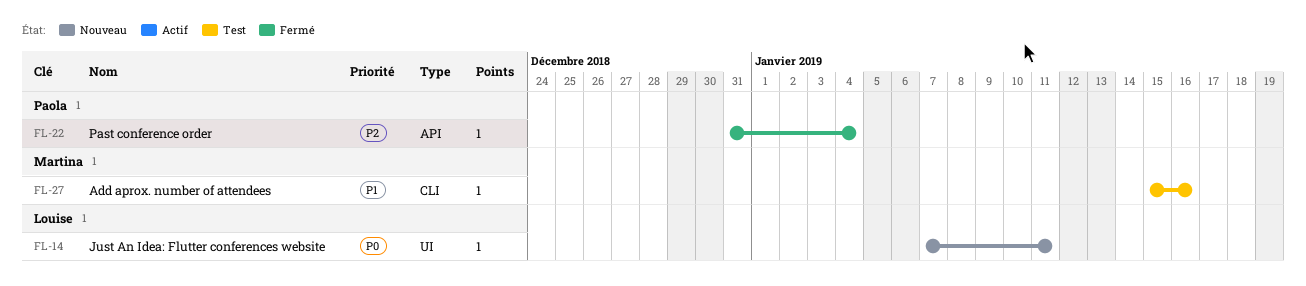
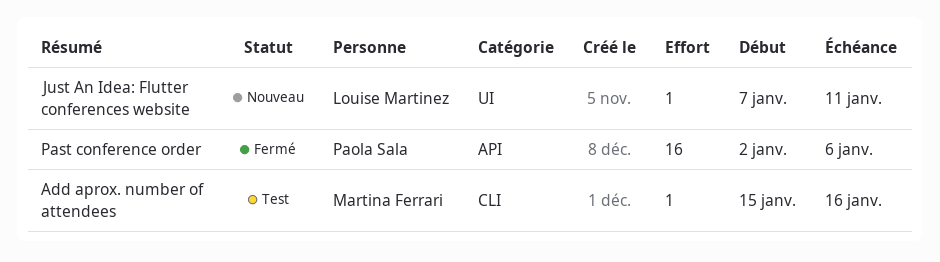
Past conference order, estimate: 1 -> 16
Past conference order, start: Dec 31 -> Jan 2
Past conference order, due: Jan 4 -> Jan 6

